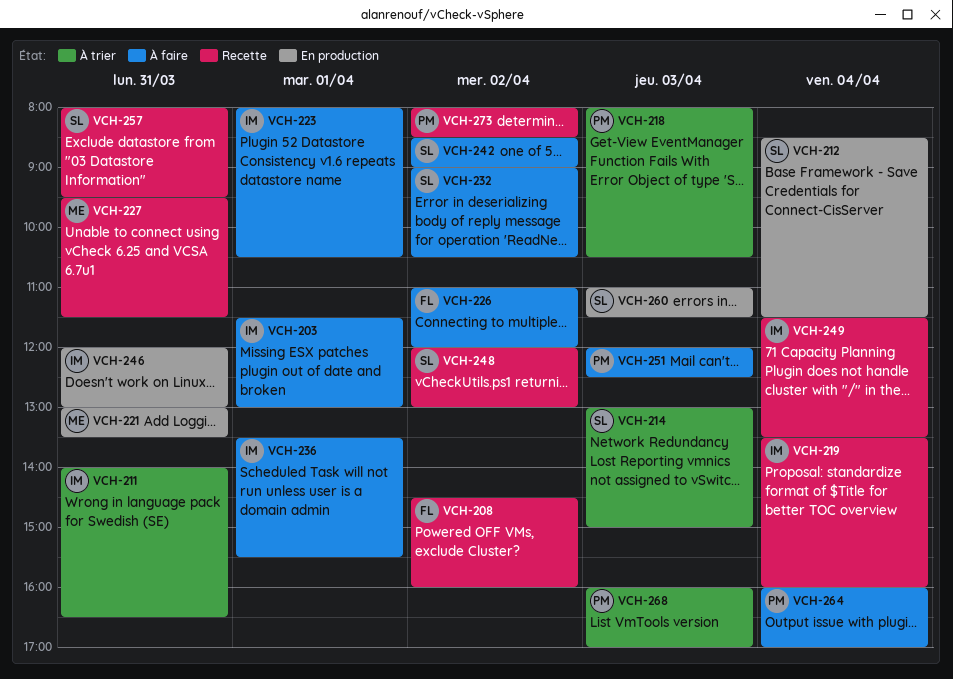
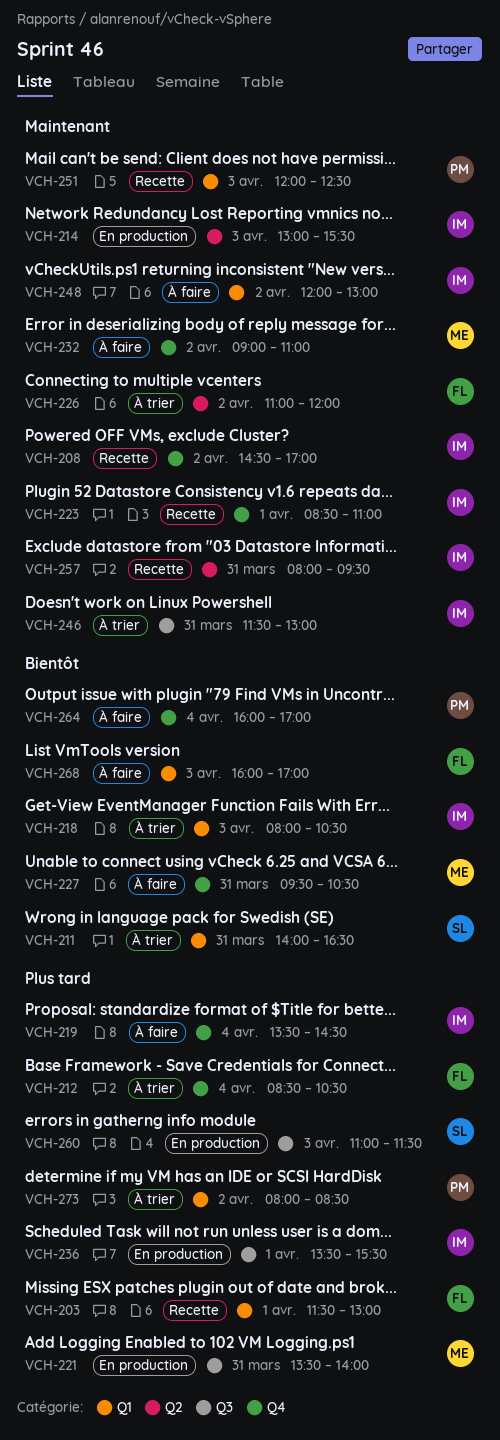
VCH-203, status: À faire -> Recette
VCH-203, owner: IM -> FL
VCH-208, owner: FL -> IM
VCH-208, ends: 16:00 -> 17:00
VCH-211, owner: IM -> SL
VCH-212, status: En production -> À trier
VCH-212, owner: SL -> FL
VCH-212, ends: 11:30 -> 10:30
VCH-214, status: À trier -> En production
VCH-214, owner: SL -> IM
VCH-214, ends: 15:00 -> 15:30
VCH-218, owner: PM -> IM
VCH-219, status: Recette -> À faire
VCH-219, ends: 16:00 -> 14:30
VCH-221, begins: 13:00 -> 13:30
VCH-221, ends: 13:30 -> 14:00
VCH-223, status: À faire -> Recette
VCH-223, begins: 08:00 -> 08:30
VCH-223, ends: 10:30 -> 11:00
VCH-226, status: À faire -> À trier
VCH-227, status: Recette -> À faire
VCH-227, ends: 11:30 -> 10:30
VCH-232, owner: SL -> ME
VCH-232, ends: 10:30 -> 11:00
VCH-236, status: À faire -> En production
VCH-242: present -> none
VCH-246, status: En production -> À trier
VCH-246, begins: 12:00 -> 11:30
VCH-248, status: Recette -> À faire
VCH-248, owner: SL -> IM
VCH-249: present -> none
VCH-251, status: À faire -> Recette
VCH-257, owner: SL -> IM
VCH-268, status: À trier -> À faire
VCH-268, owner: PM -> FL
VCH-273, status: Recette -> À trier

